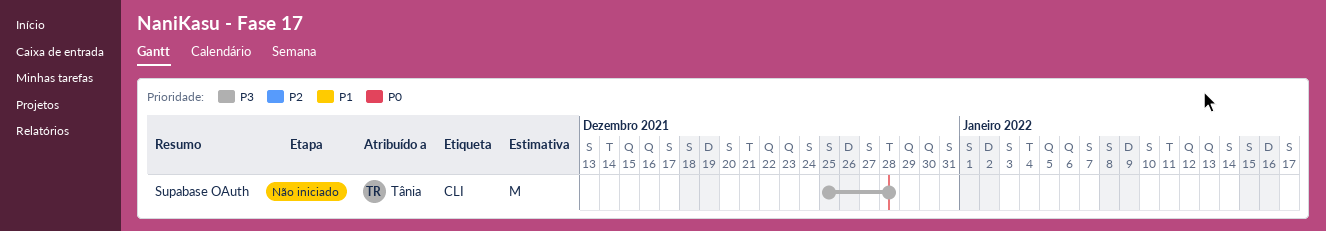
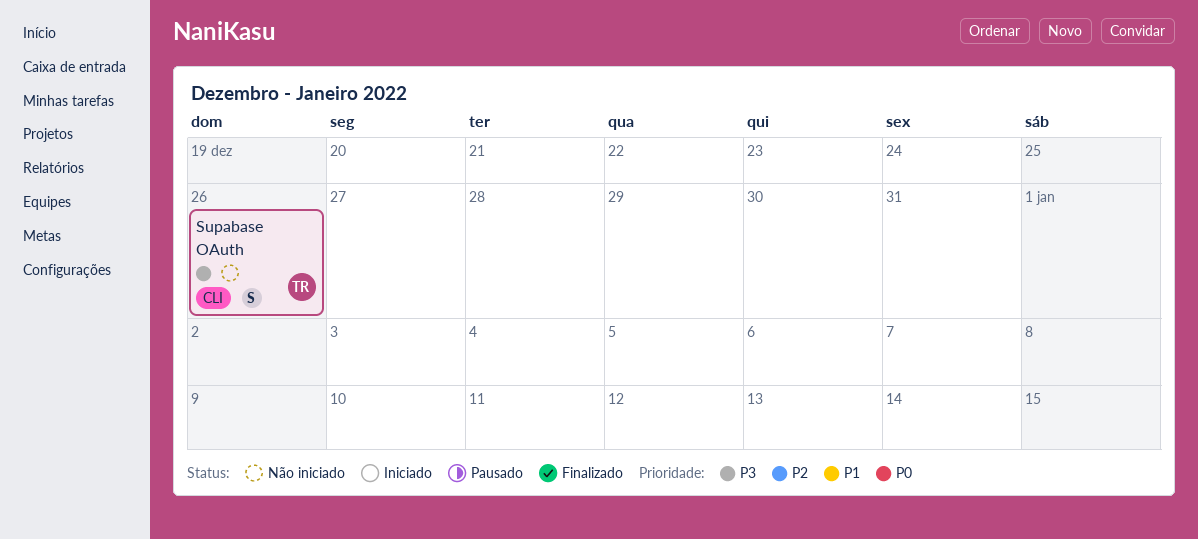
Supabase OAuth, estimate: M -> S
Supabase OAuth, due: Dec 28 -> Dec 26

